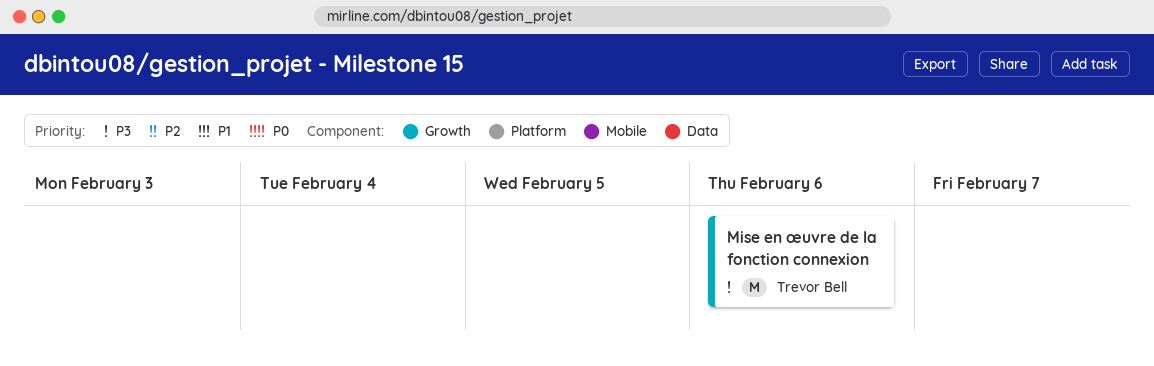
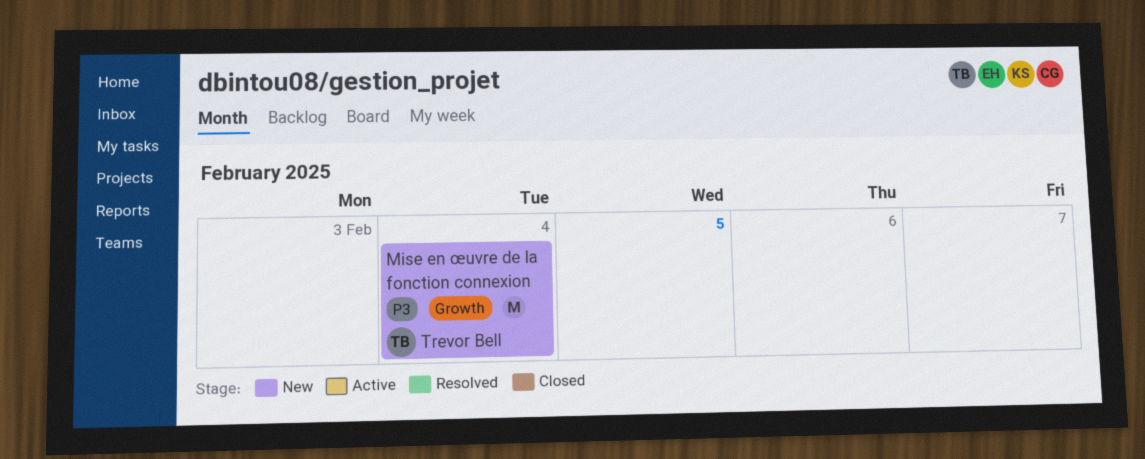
Mise en œuvre de la fonction connexion, due: Feb 6 -> Feb 4

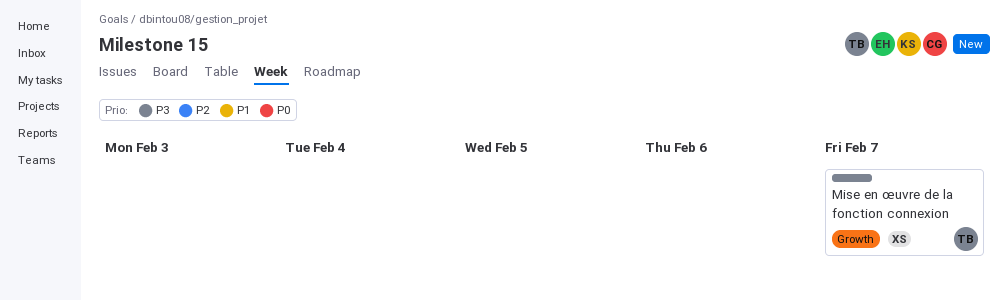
Mise en œuvre de la fonction connexion, estimate: M -> XS
Mise en œuvre de la fonction connexion, due: Feb 4 -> Feb 7

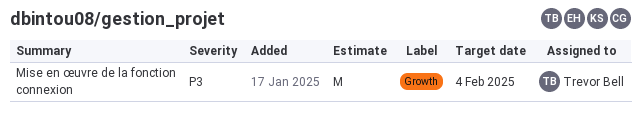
Mise en œuvre de la fonction connexion, estimate: XS -> M
Mise en œuvre de la fonction connexion, due: Feb 7 -> Feb 4

